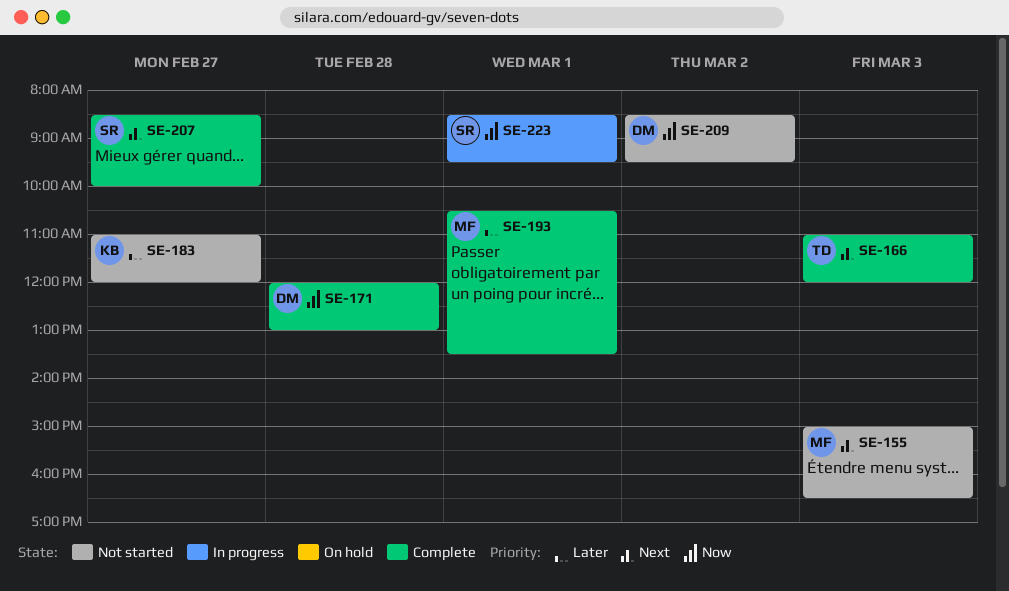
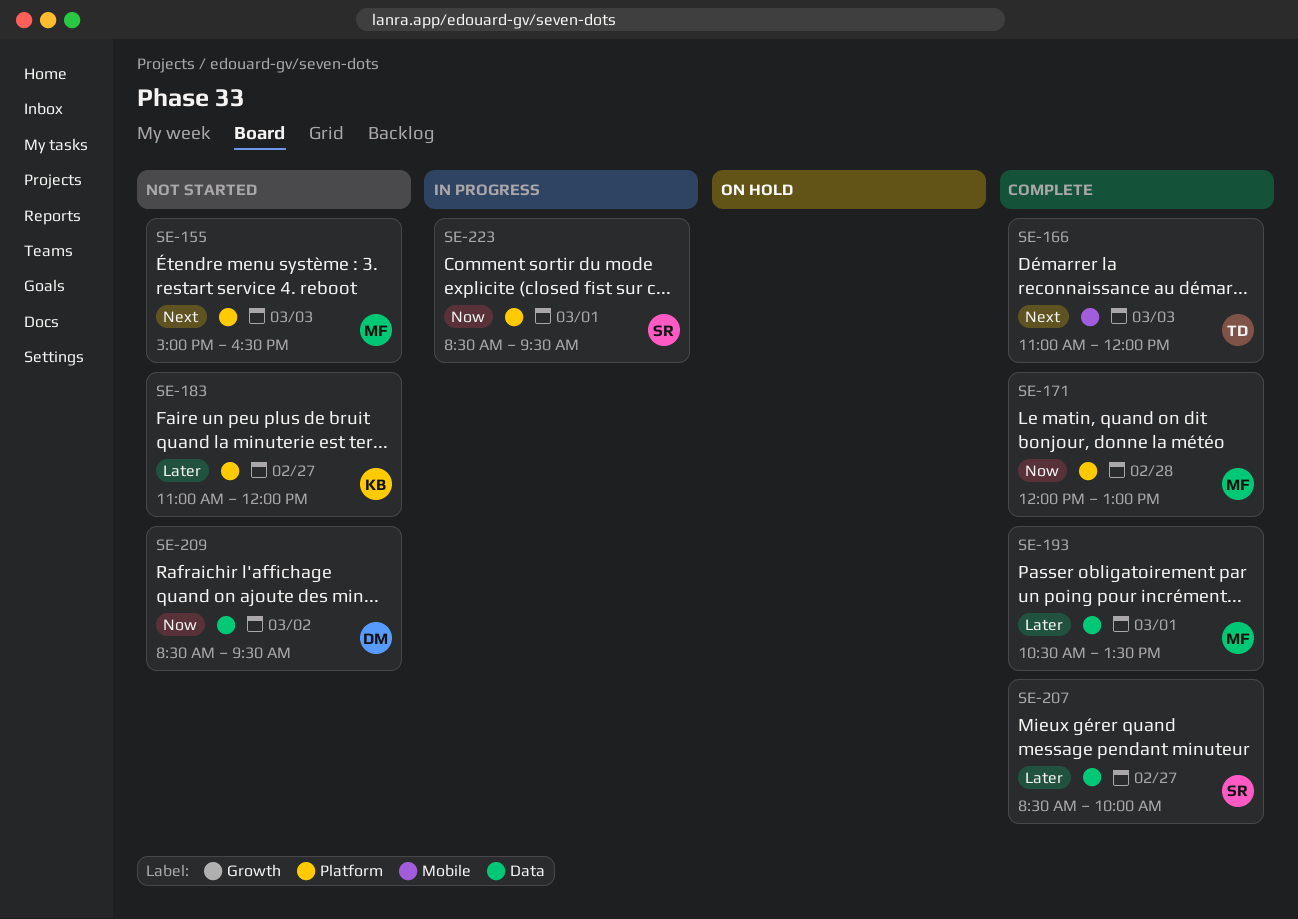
SE-171, owner: DM -> MF
SE-207, priority: Next -> Later

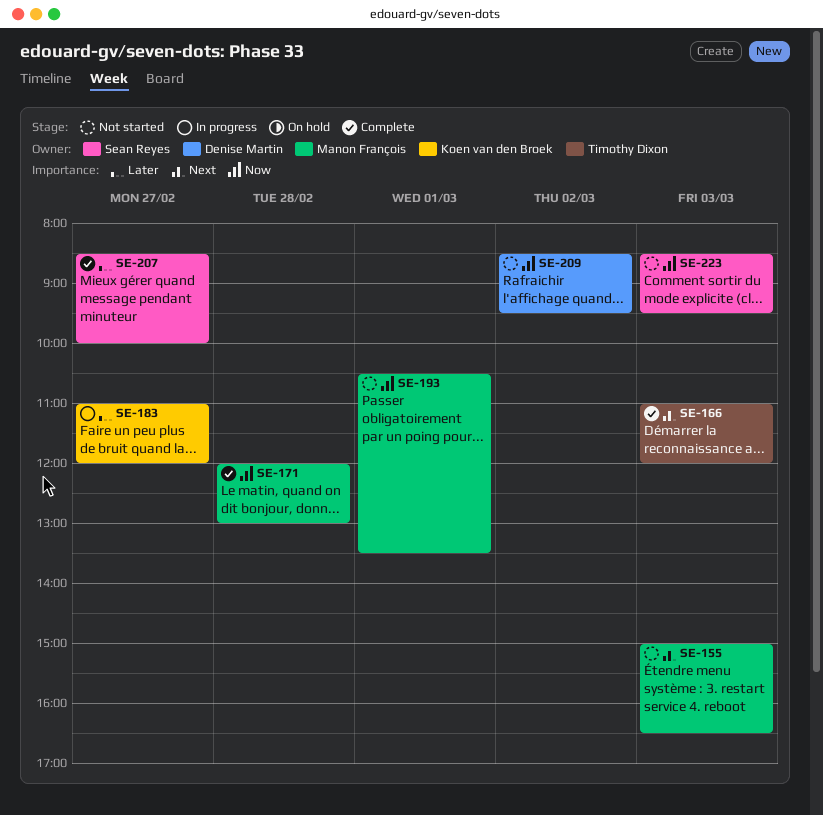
SE-183, status: Not started -> In progress
SE-193, status: Complete -> Not started
SE-193, priority: Later -> Now
SE-223, status: In progress -> Not started
SE-223, day: Mar 1 -> Mar 3

